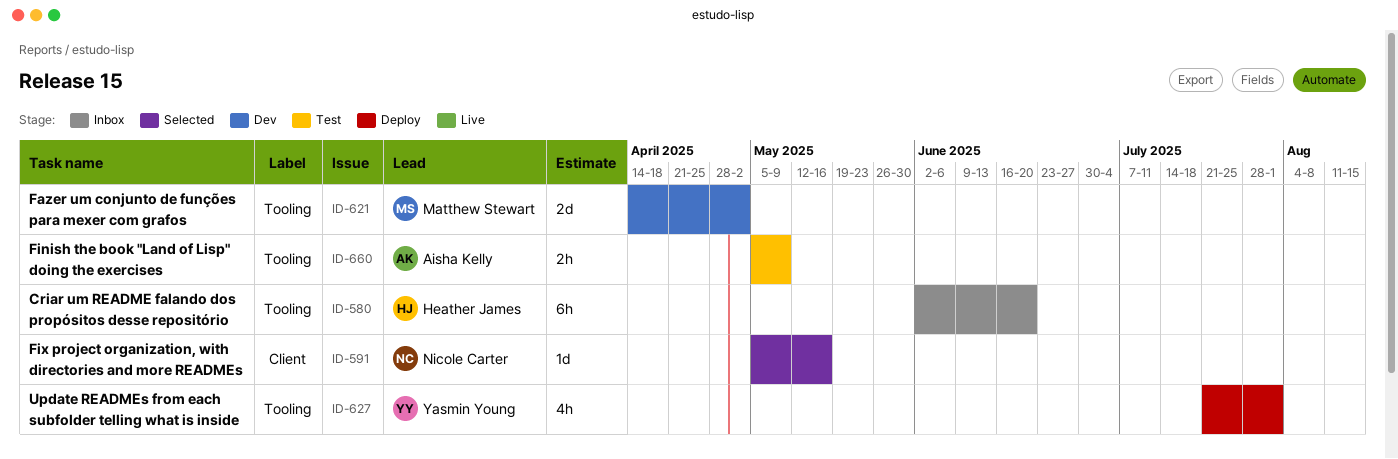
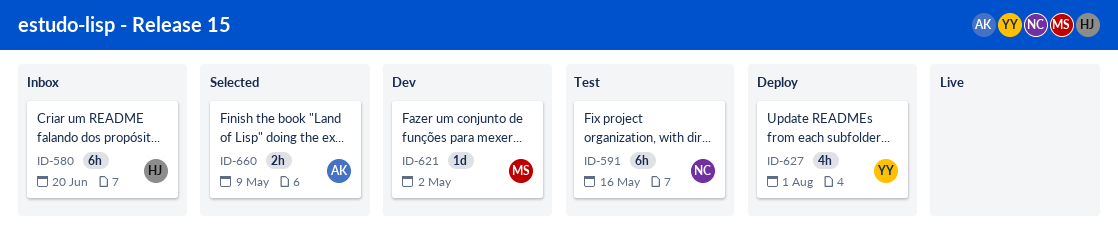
ID-591, status: Selected -> Test
ID-591, estimate: 1d -> 6h
ID-621, estimate: 2d -> 1d
ID-660, status: Test -> Selected

